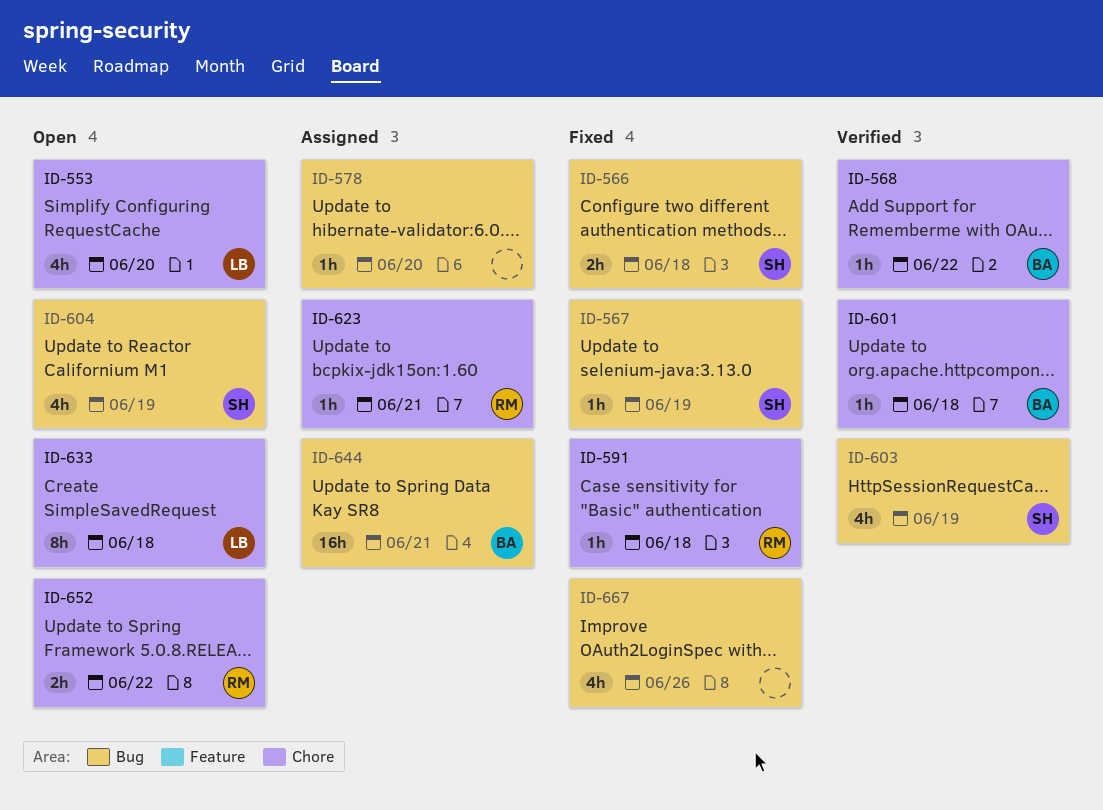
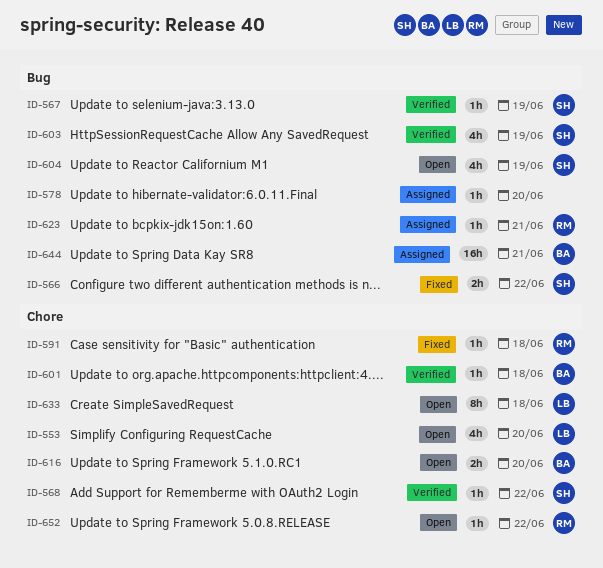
ID-566, due: Jun 18 -> Jun 22
ID-567, status: Fixed -> Verified
ID-568, owner: BA -> SH
ID-616: none -> present
ID-623, label: Chore -> Bug
ID-652, estimate: 2h -> 1h
ID-667: present -> none

